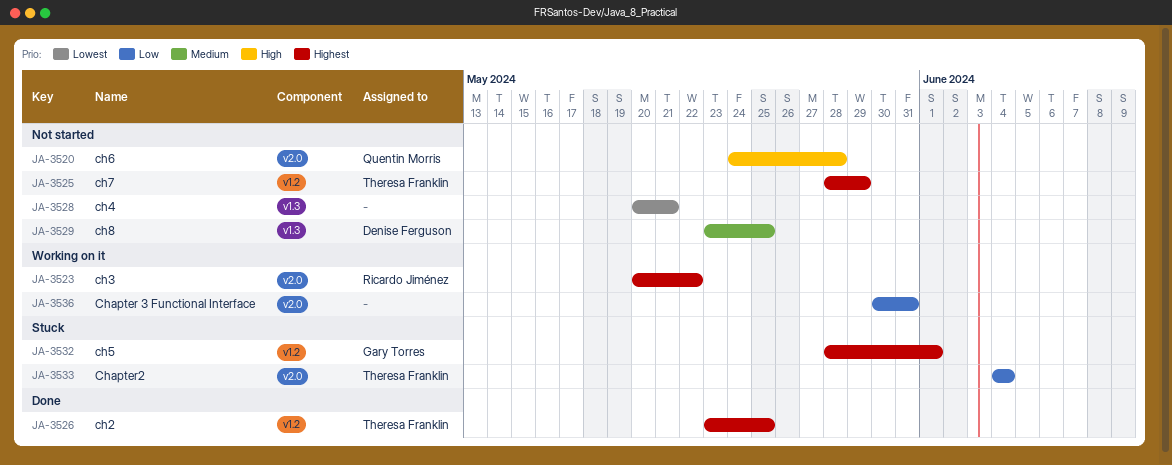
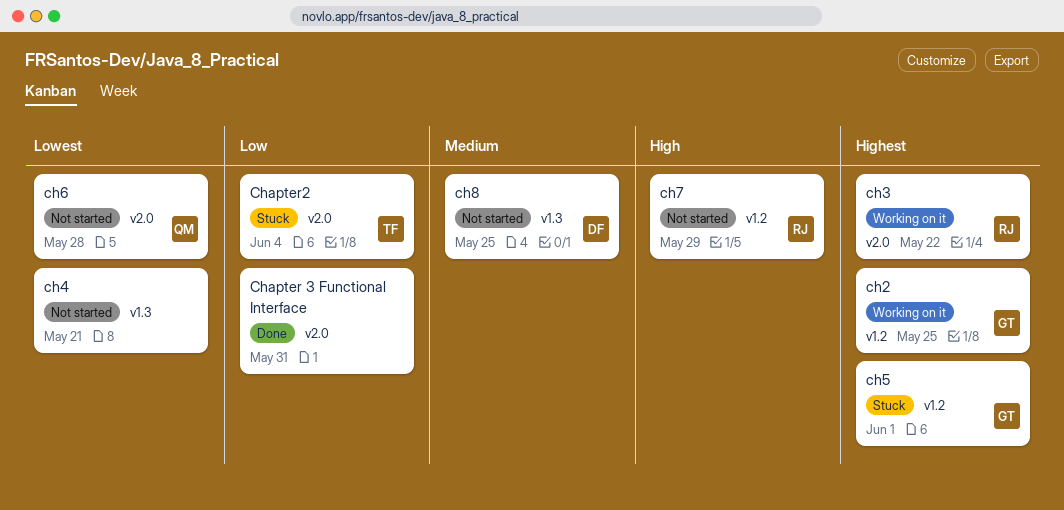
ch2, status: Done -> Working on it
ch2, owner: Theresa Franklin -> Gary Torres
ch6, priority: High -> Lowest
ch7, owner: Theresa Franklin -> Ricardo Jiménez
ch7, priority: Highest -> High
Chapter 3 Functional Interface, status: Working on it -> Done

